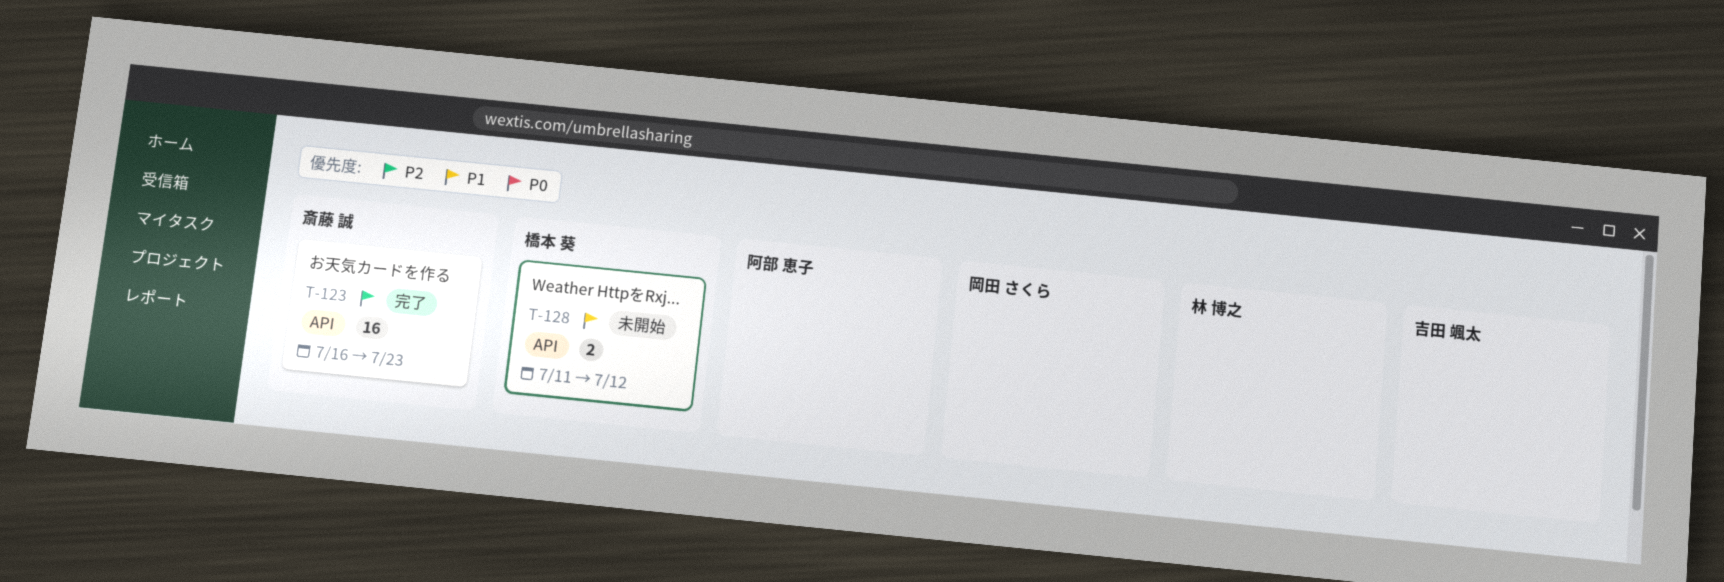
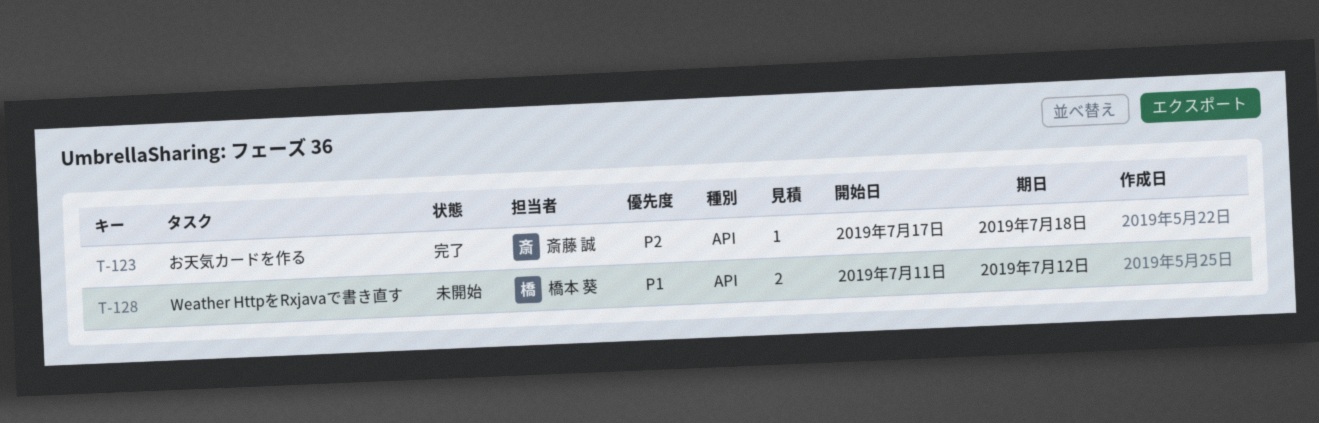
T-123, estimate: 16 -> 1
T-123, start: Jul 16 -> Jul 17
T-123, due: Jul 23 -> Jul 18

